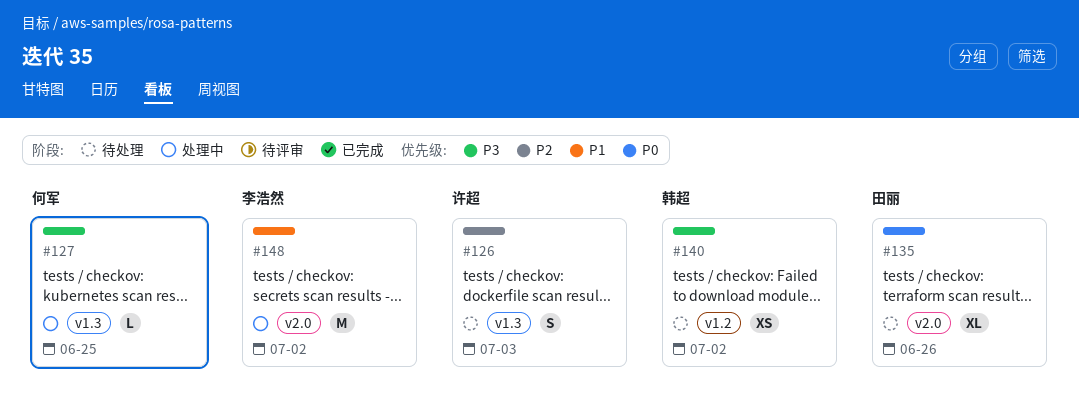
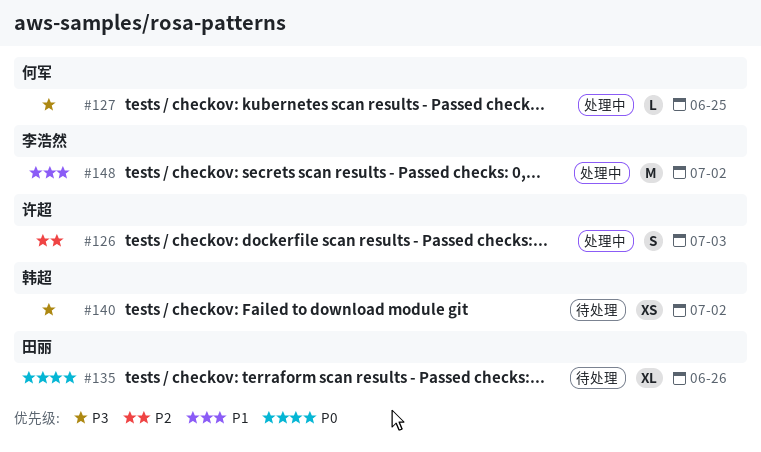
#126, status: 待处理 -> 处理中

